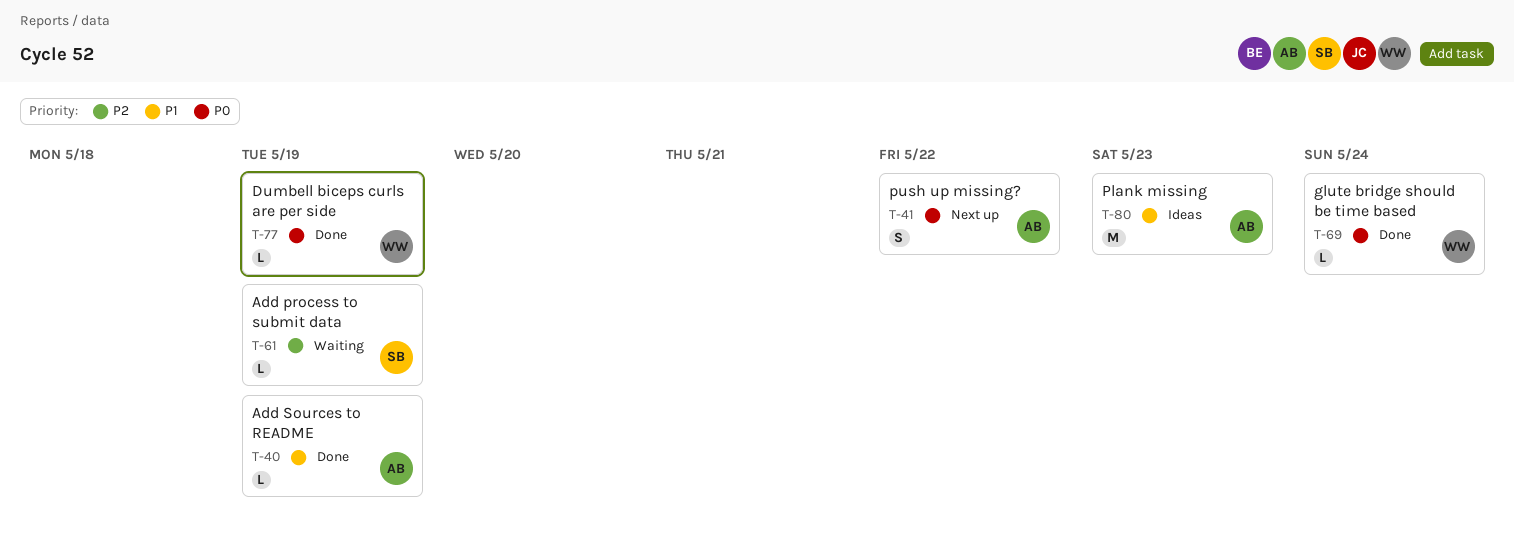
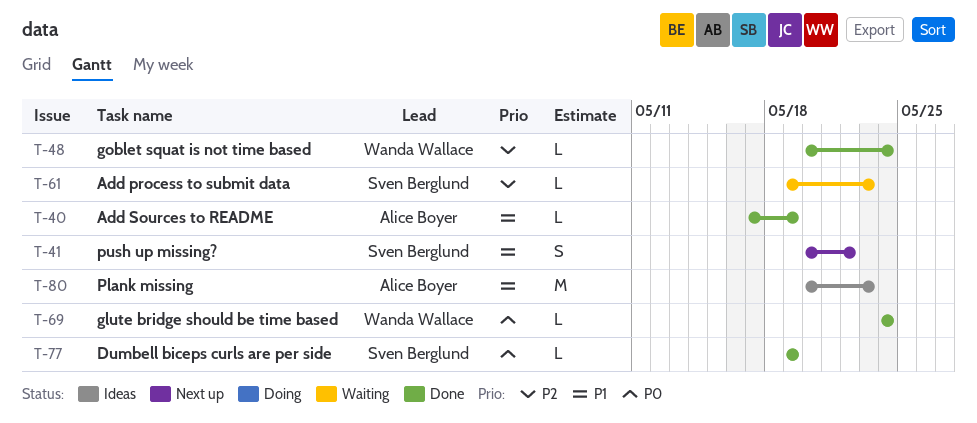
T-41, owner: Alice Boyer -> Sven Berglund
T-41, priority: P0 -> P1
T-48: none -> present
T-61, due: May 19 -> May 23
T-77, owner: Wanda Wallace -> Sven Berglund

